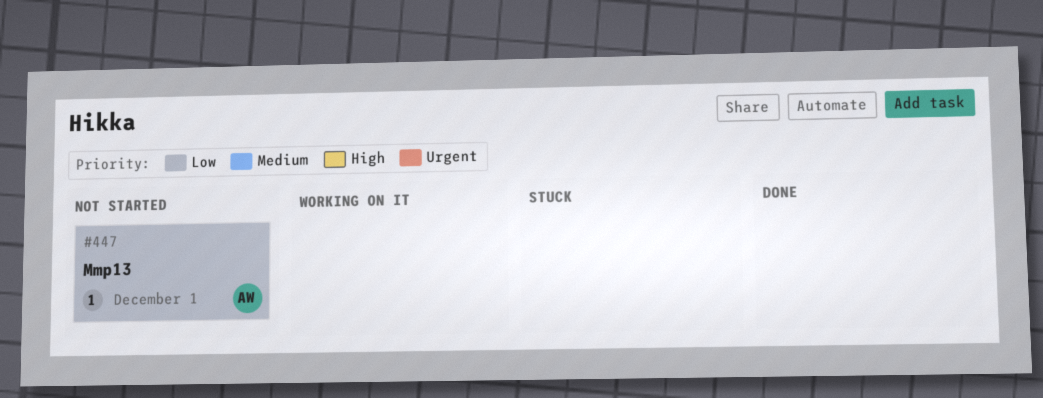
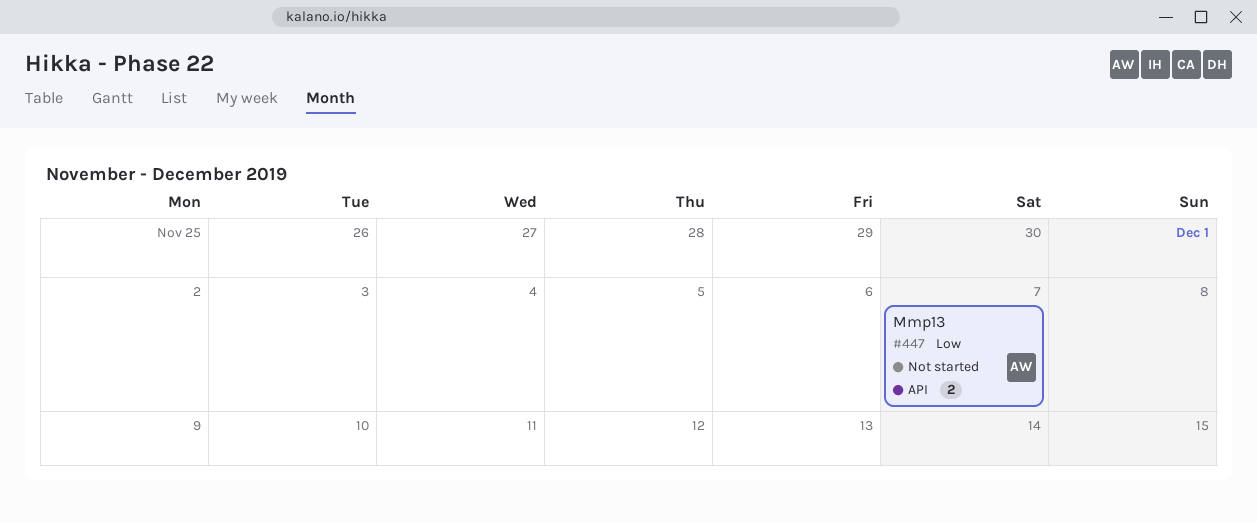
#447, estimate: 1 -> 2
#447, due: Dec 1 -> Dec 7

